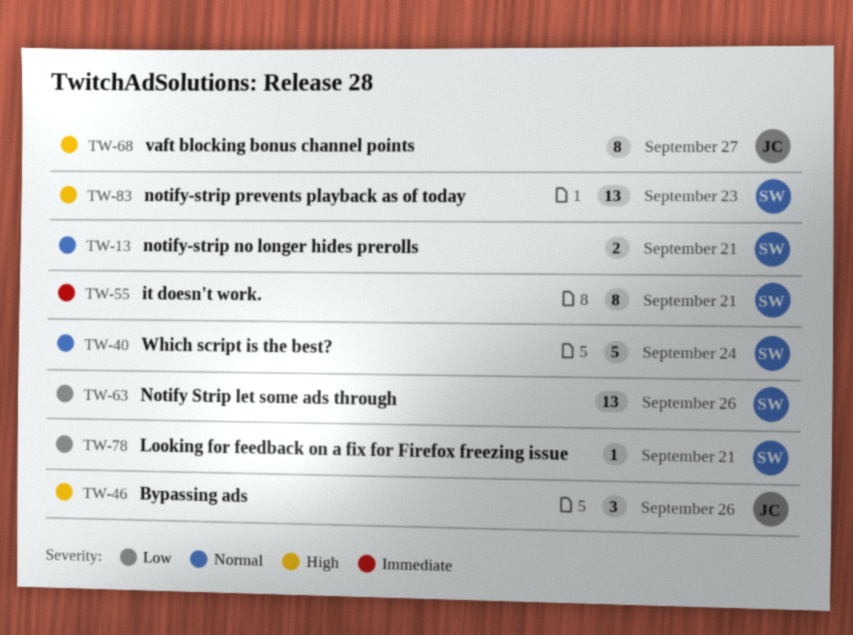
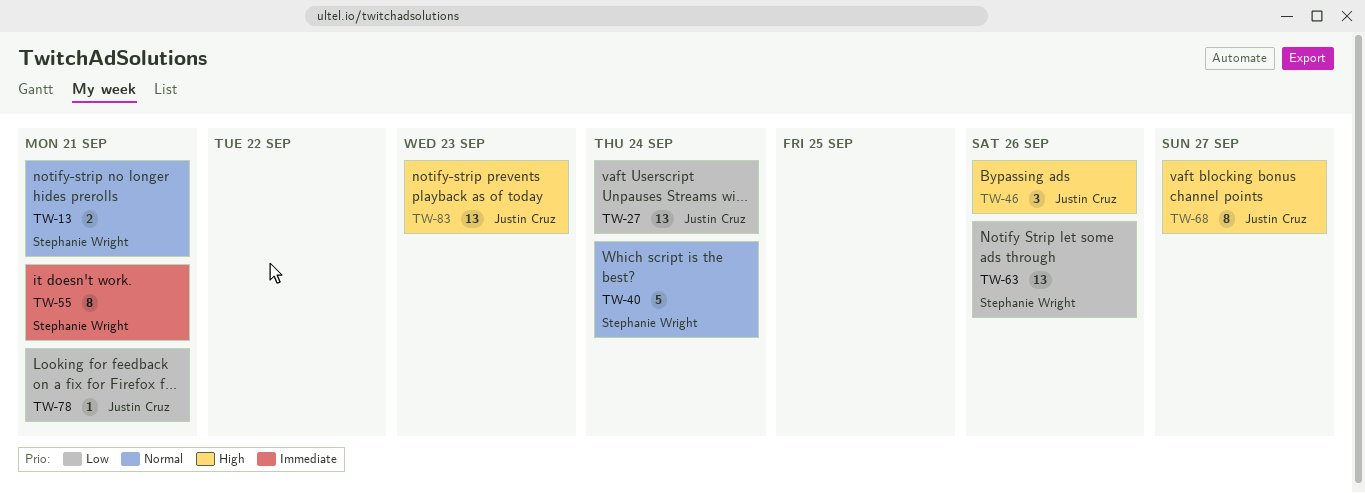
TW-27: none -> present
TW-78, owner: Stephanie Wright -> Justin Cruz
TW-83, owner: Stephanie Wright -> Justin Cruz

